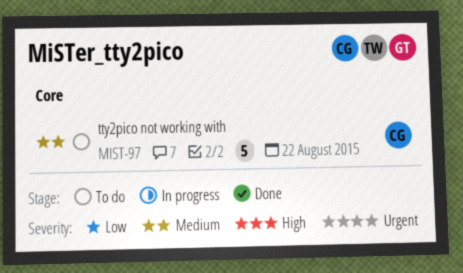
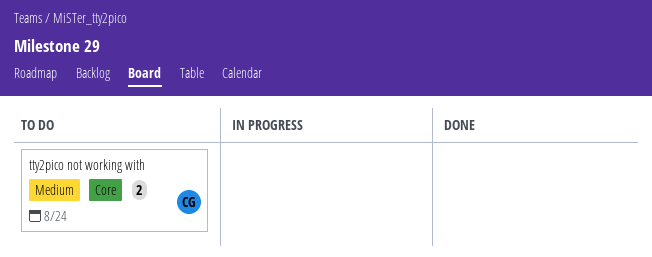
tty2pico not working with, estimate: 5 -> 2
tty2pico not working with, due: Aug 22 -> Aug 24

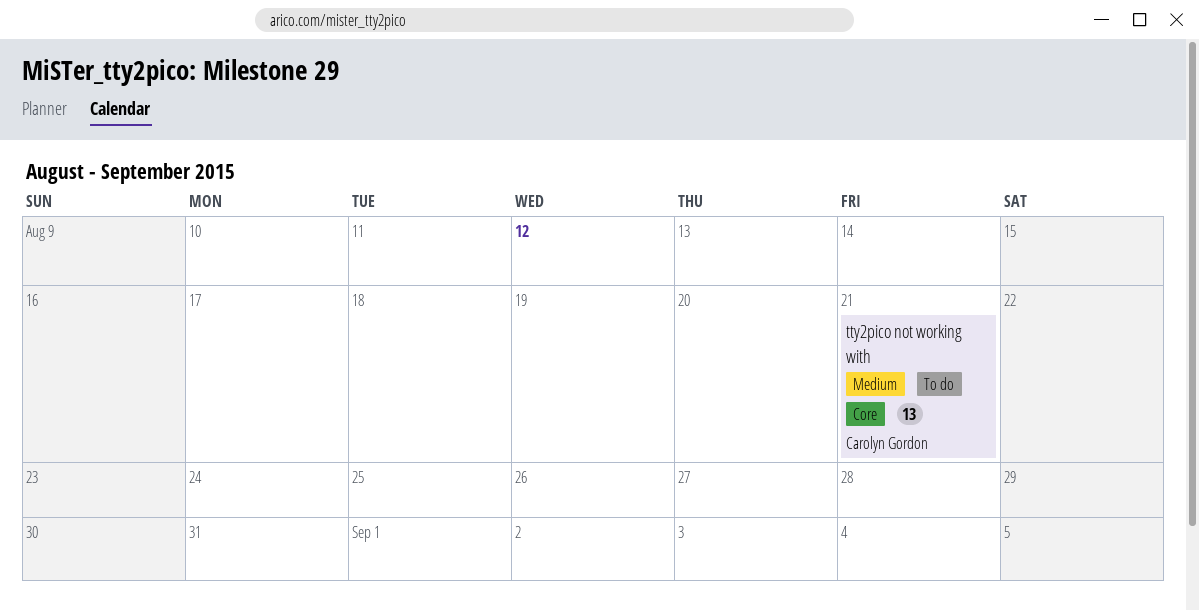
tty2pico not working with, estimate: 2 -> 13
tty2pico not working with, due: Aug 24 -> Aug 21

